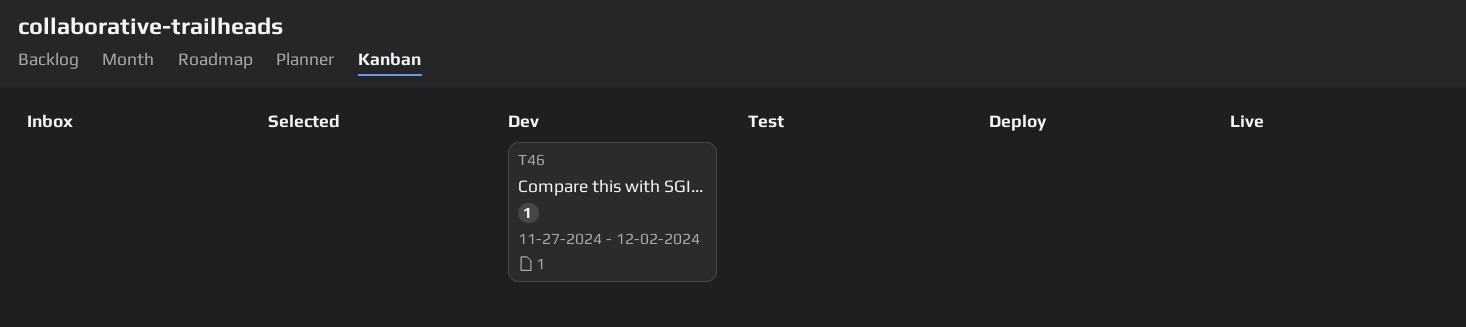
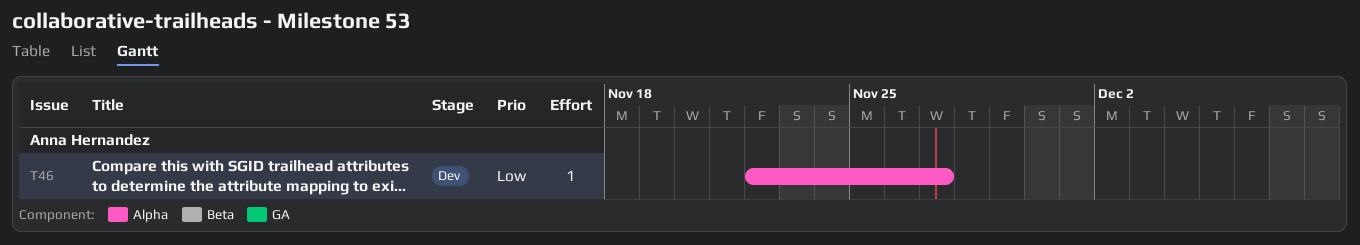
T46, start: Nov 27 -> Nov 22
T46, due: Dec 2 -> Nov 27

